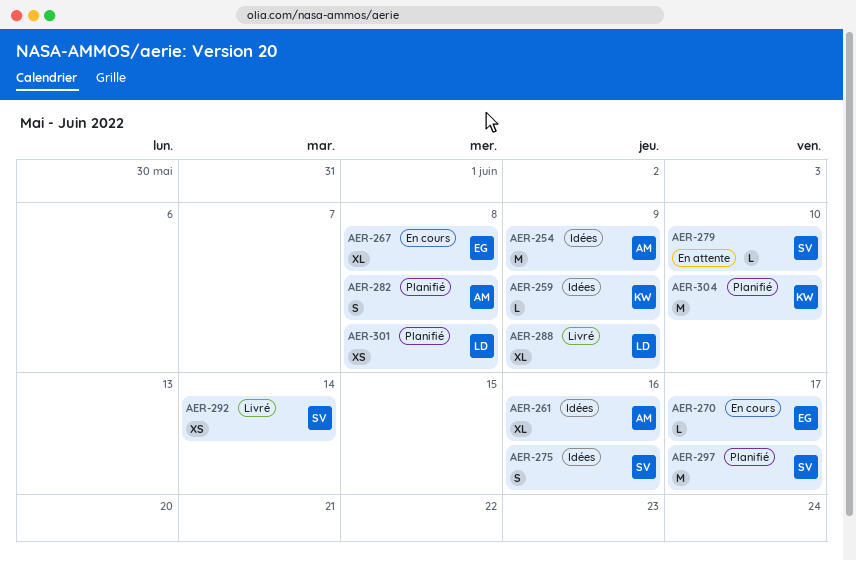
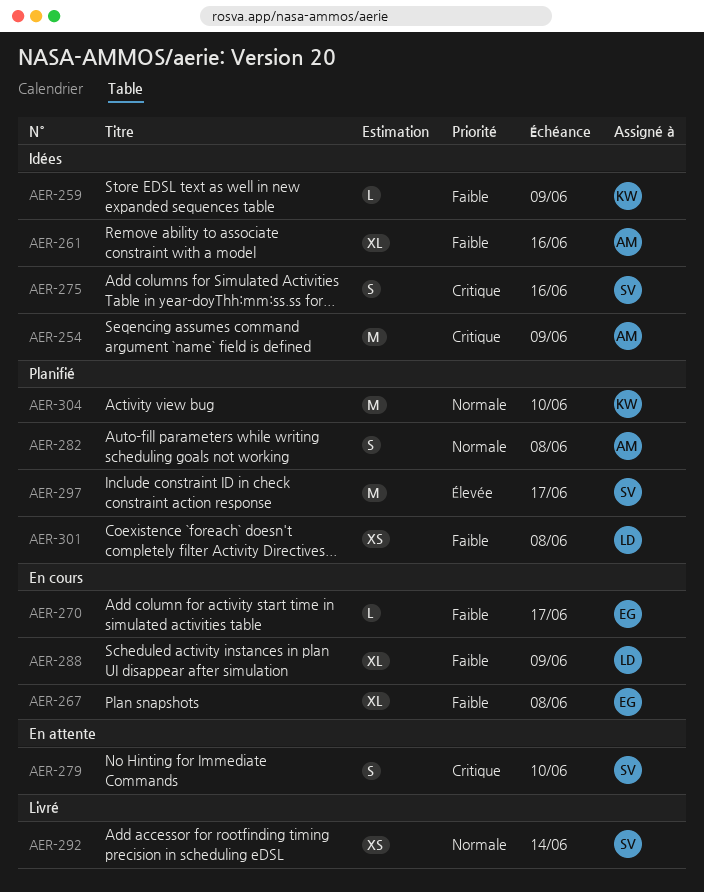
AER-279, estimate: L -> S
AER-288, status: Livré -> En cours

